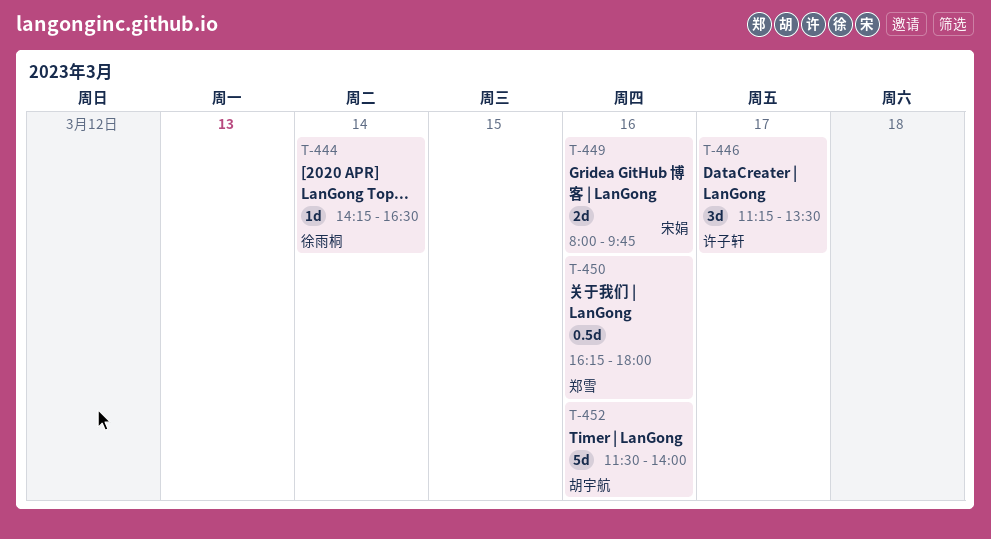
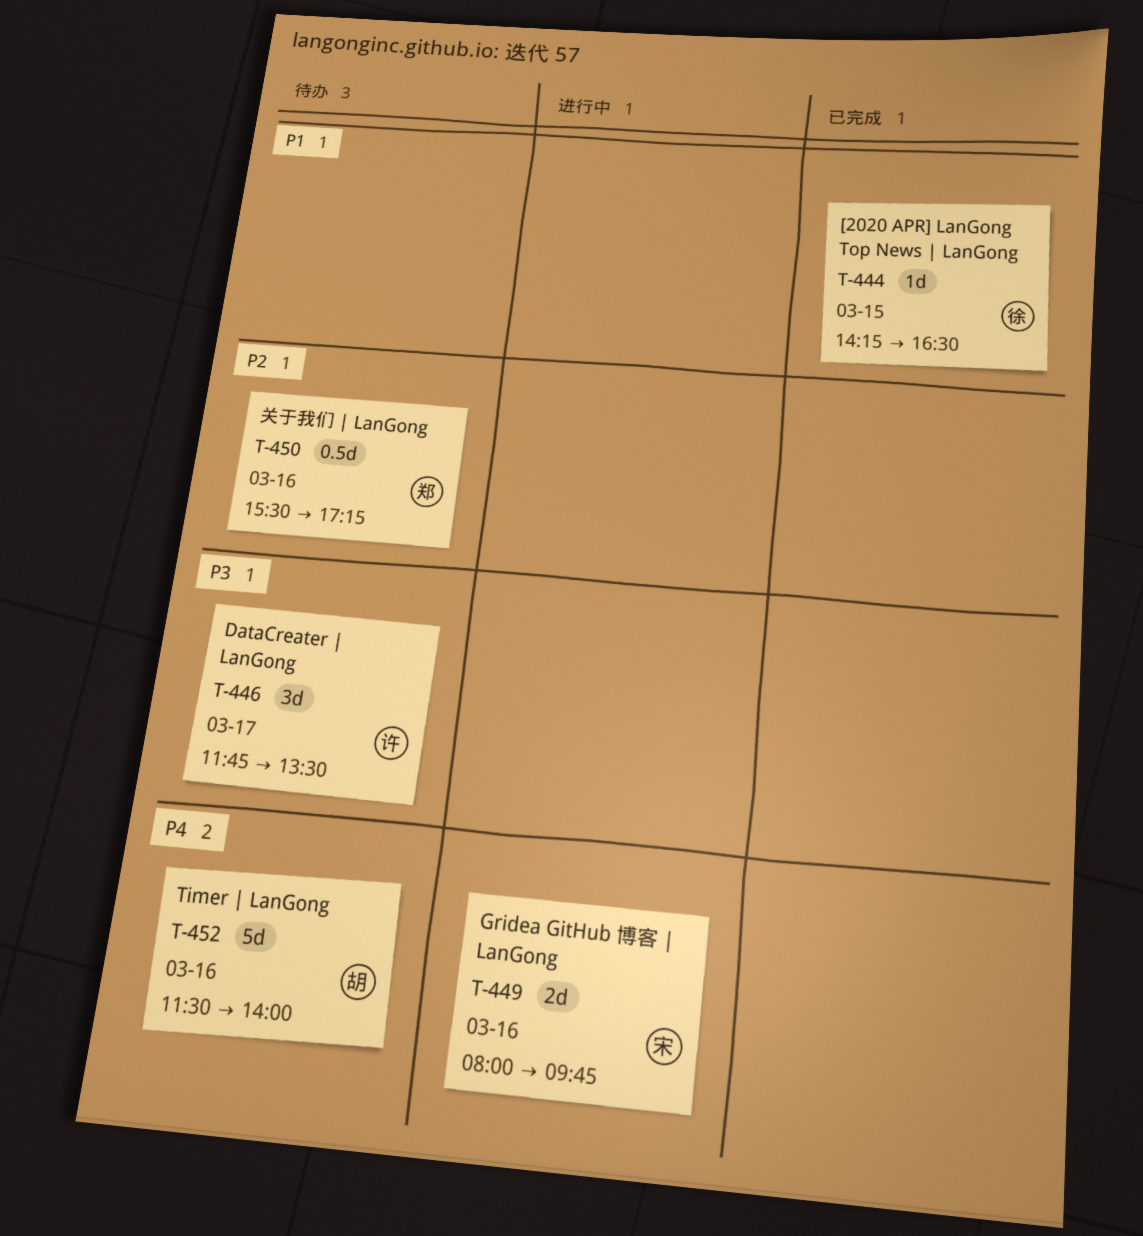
T-444, day: Mar 14 -> Mar 15
T-446, begins: 11:15 -> 11:45
T-450, begins: 16:15 -> 15:30
T-450, ends: 18:00 -> 17:15

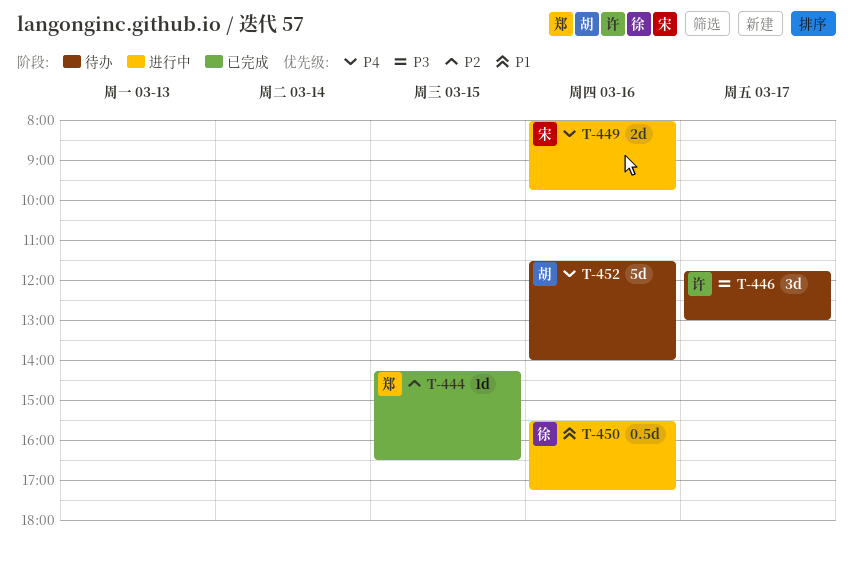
T-444, owner: 徐 -> 郑
T-444, priority: P1 -> P2
T-446, ends: 13:30 -> 13:00
T-450, status: 待办 -> 进行中
T-450, owner: 郑 -> 徐
T-450, priority: P2 -> P1

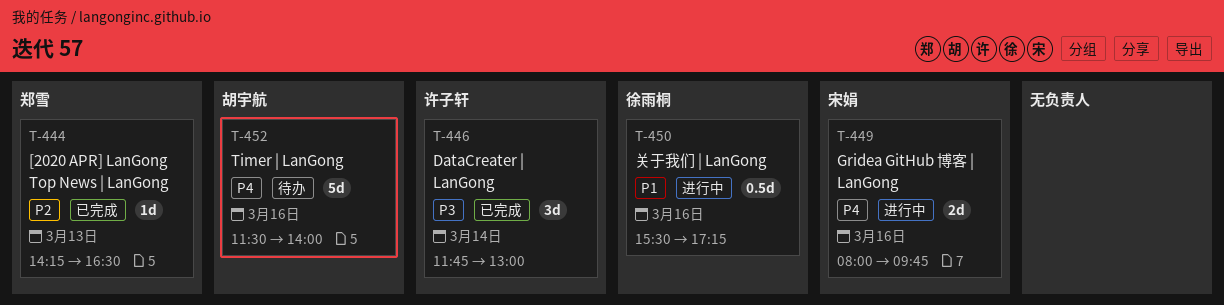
T-444, day: Mar 15 -> Mar 13
T-446, status: 待办 -> 已完成
T-446, day: Mar 17 -> Mar 14

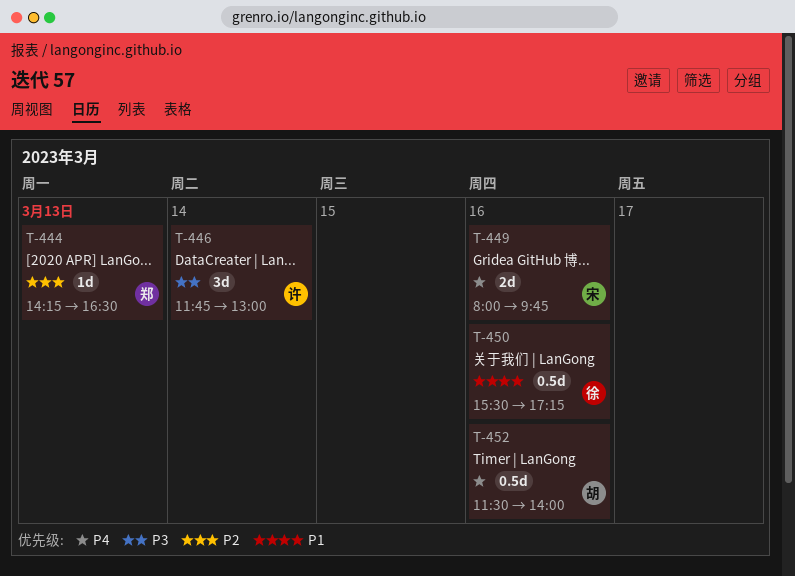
T-452, estimate: 5d -> 0.5d

